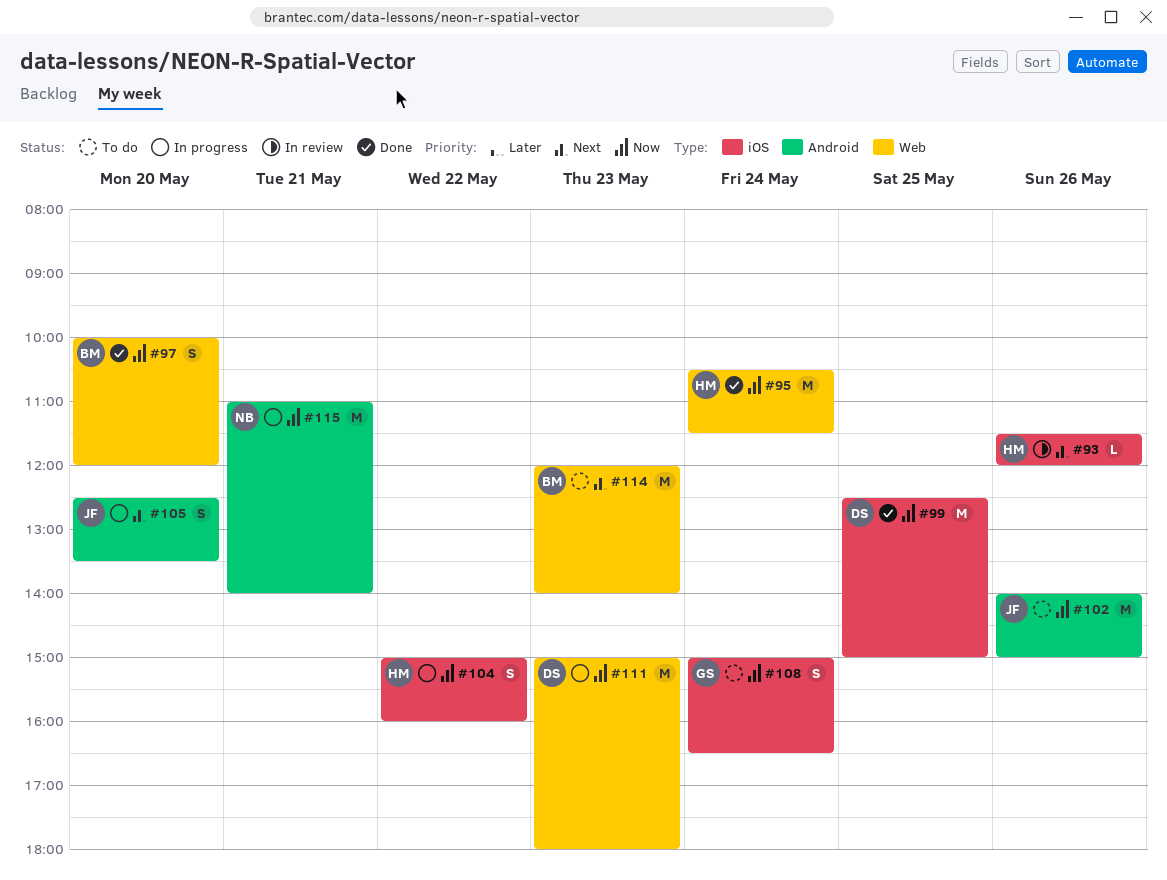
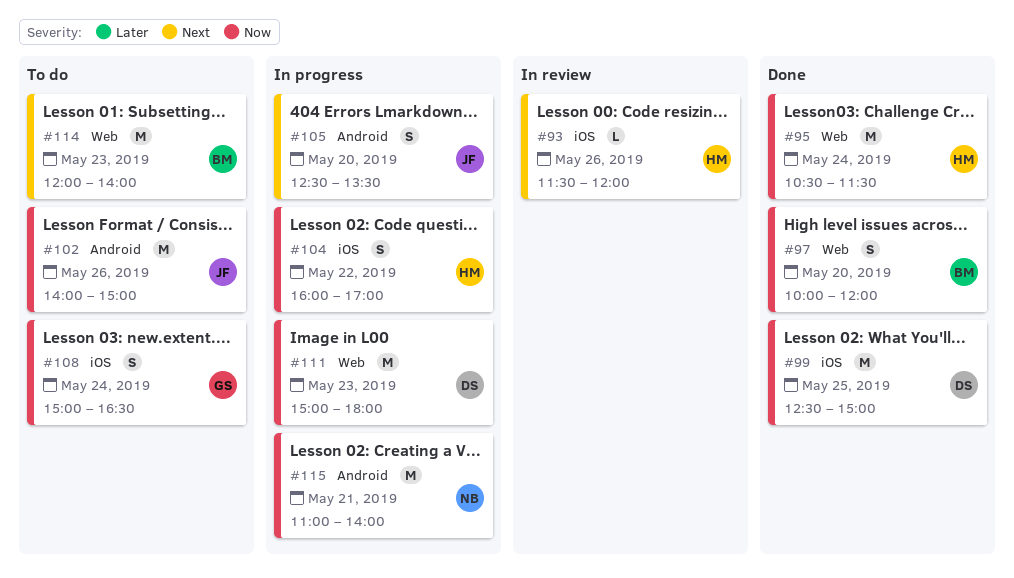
#104, begins: 15:00 -> 16:00
#104, ends: 16:00 -> 17:00

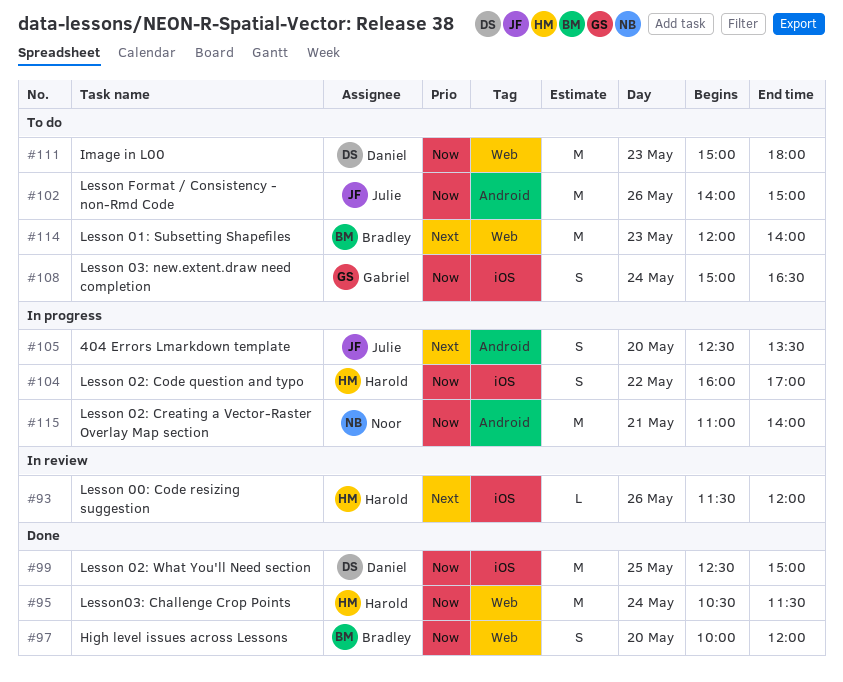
#111, status: In progress -> To do

